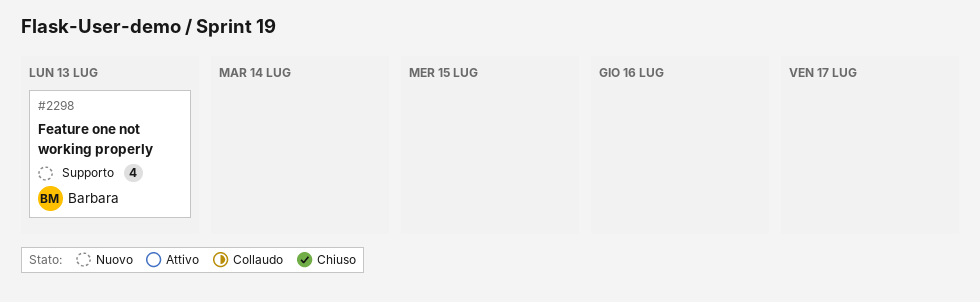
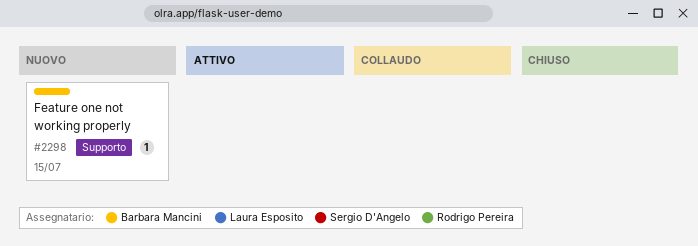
#2298, estimate: 4 -> 1
#2298, due: Jul 13 -> Jul 15

